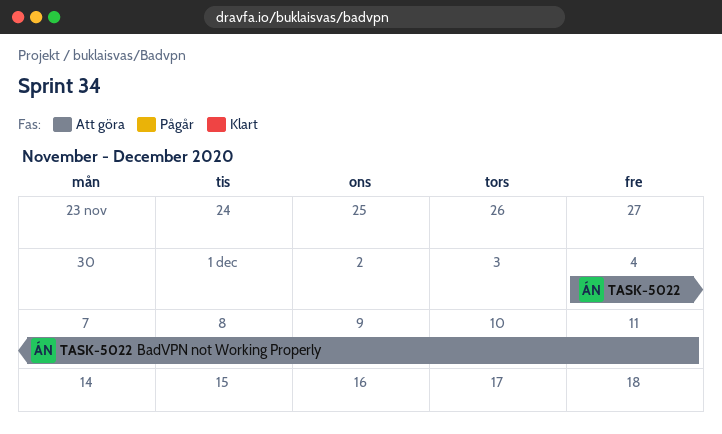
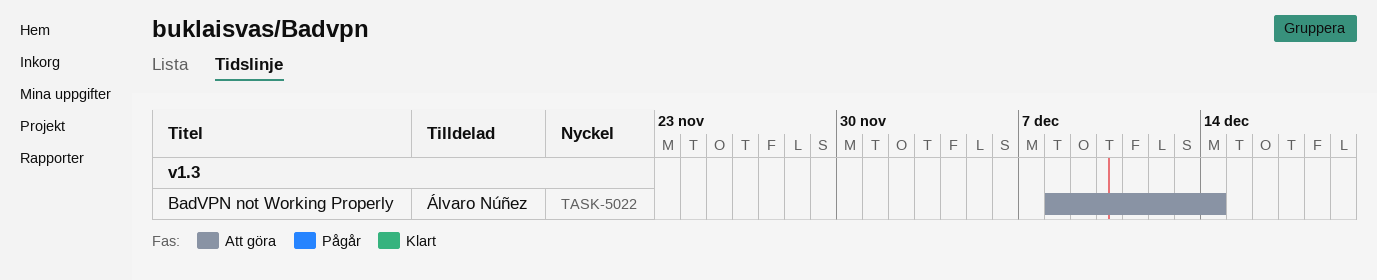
TASK-5022, start: Dec 4 -> Dec 8
TASK-5022, due: Dec 11 -> Dec 14

